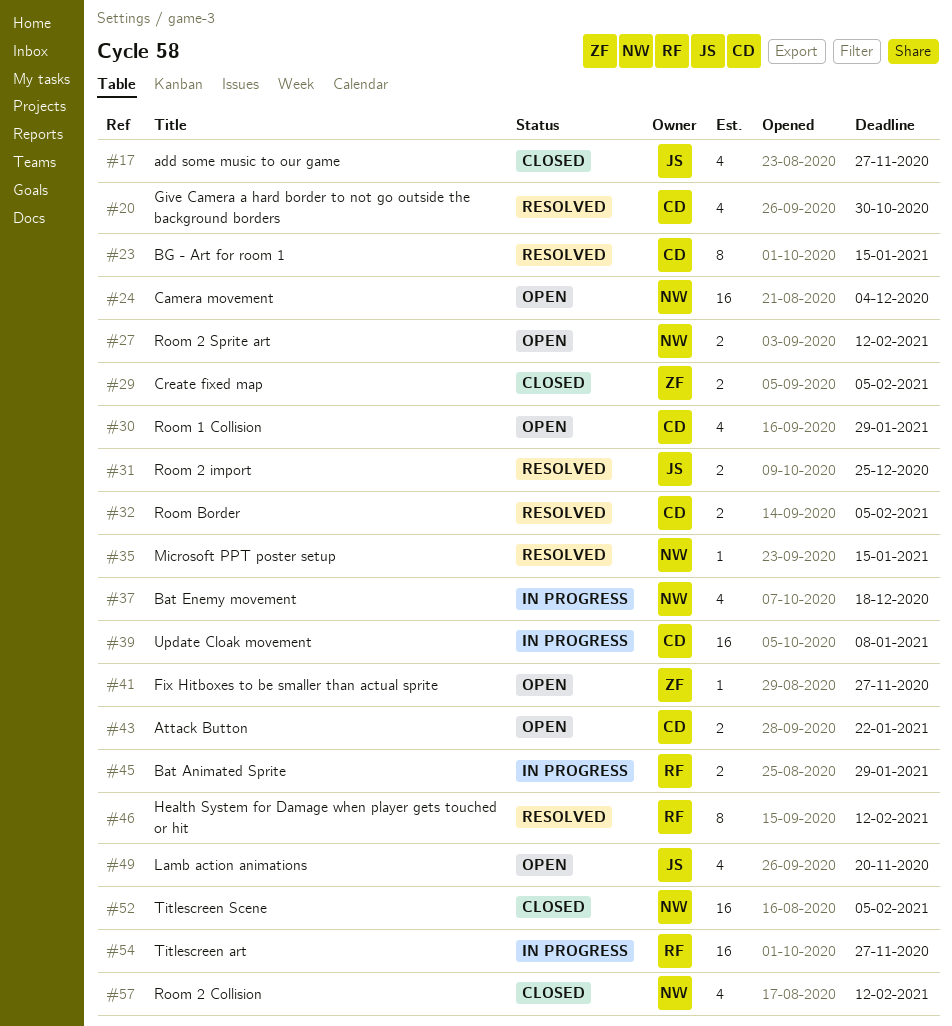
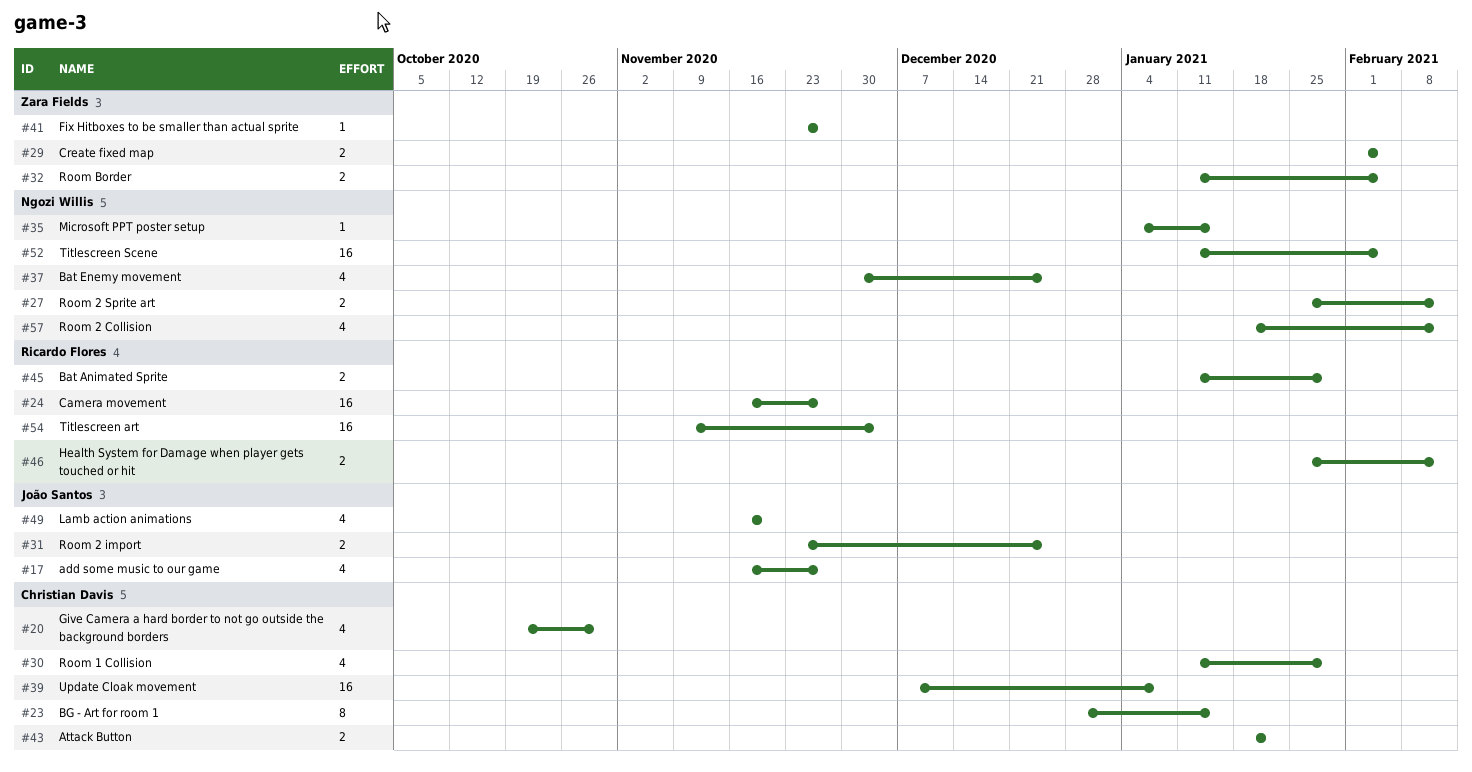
#24, owner: Ngozi Willis -> Ricardo Flores
#24, due: Dec 4 -> Nov 27
#32, owner: Christian Davis -> Zara Fields
#37, due: Dec 18 -> Dec 25
#46, estimate: 8 -> 2
#54, due: Nov 27 -> Dec 4

